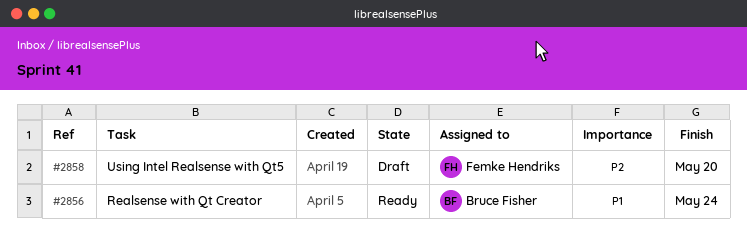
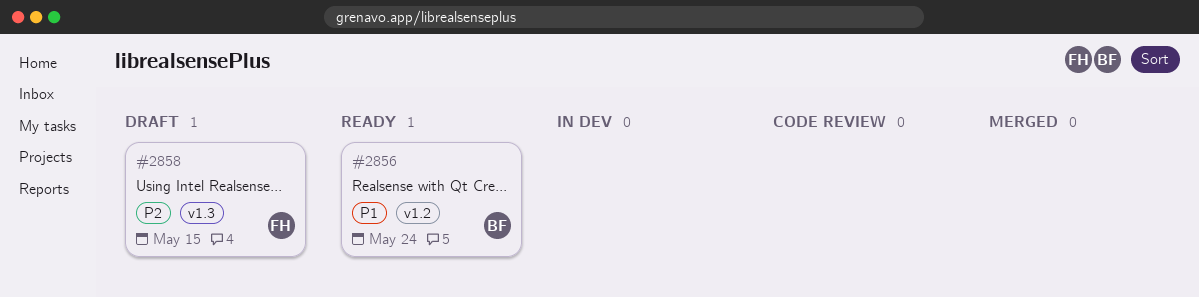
#2858, due: May 20 -> May 15

